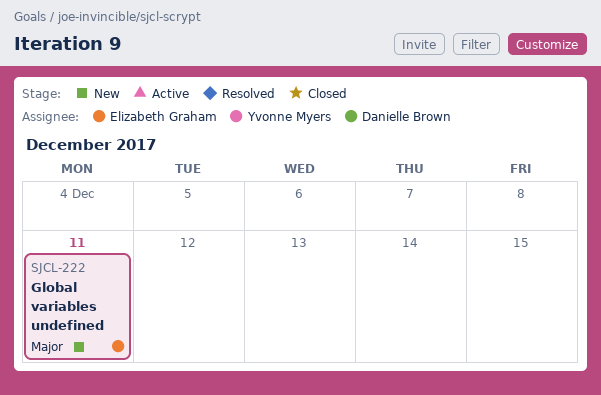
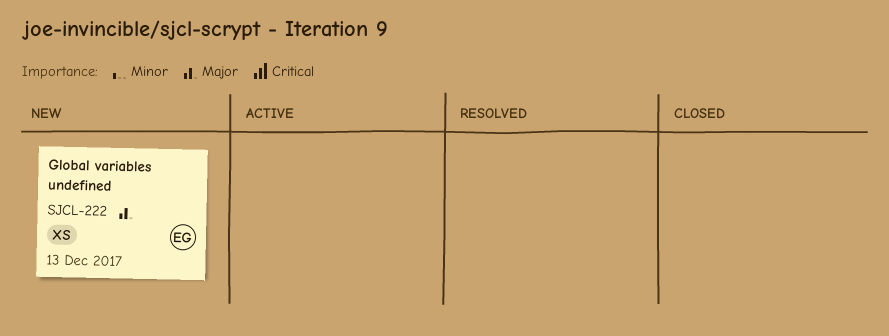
SJCL-222, due: Dec 11 -> Dec 13

